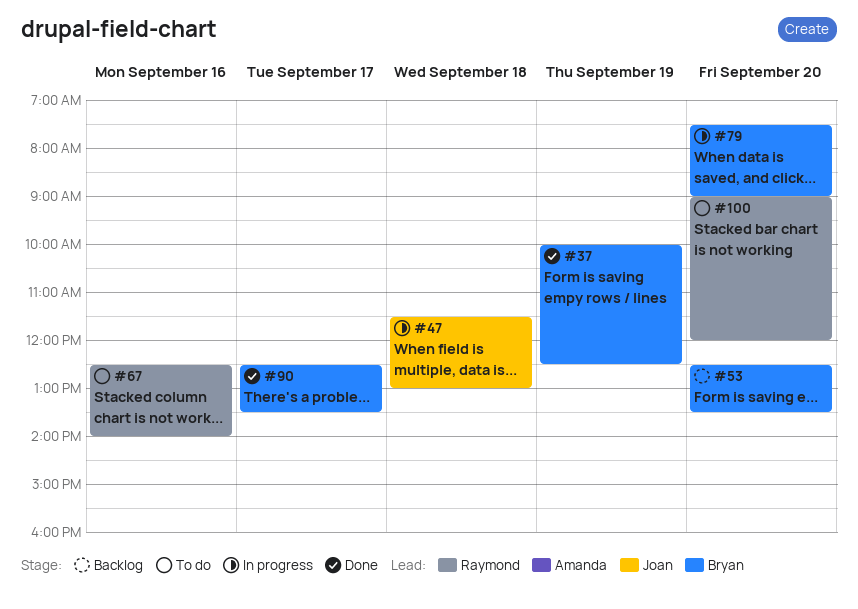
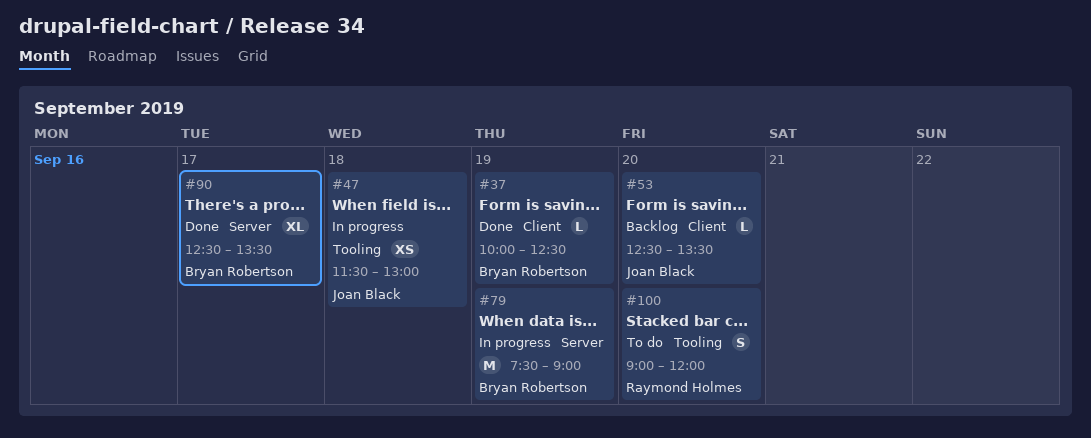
#53, owner: Bryan Robertson -> Joan Black
#67: present -> none
#79, day: Sep 20 -> Sep 19

